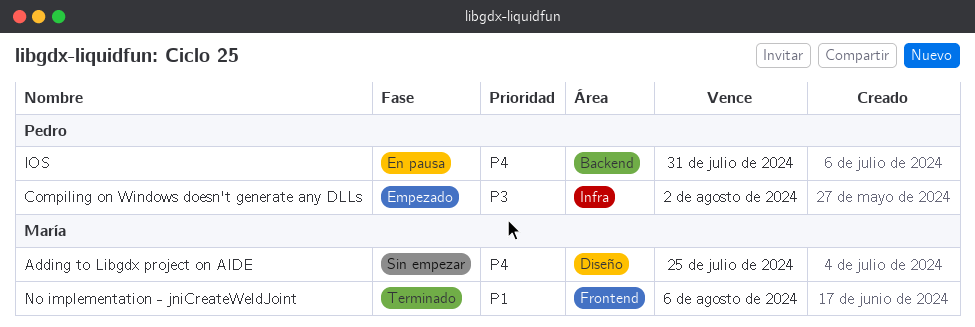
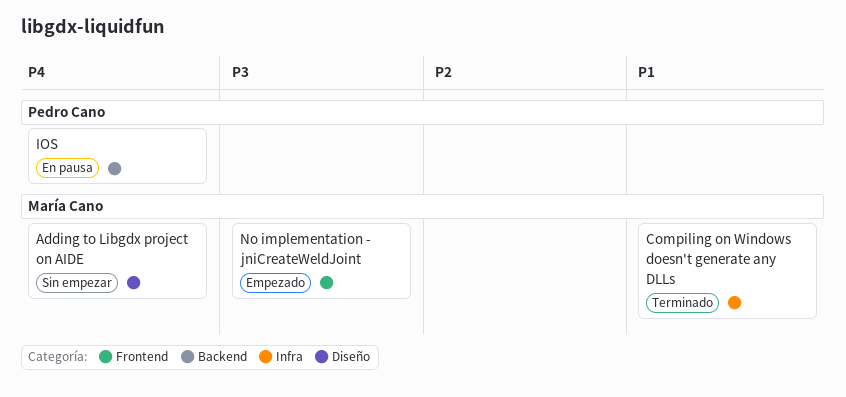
Compiling on Windows doesn't generate any DLLs, status: Empezado -> Terminado
Compiling on Windows doesn't generate any DLLs, owner: Pedro Cano -> María Cano
Compiling on Windows doesn't generate any DLLs, priority: P3 -> P1
No implementation - jniCreateWeldJoint, status: Terminado -> Empezado
No implementation - jniCreateWeldJoint, priority: P1 -> P3

